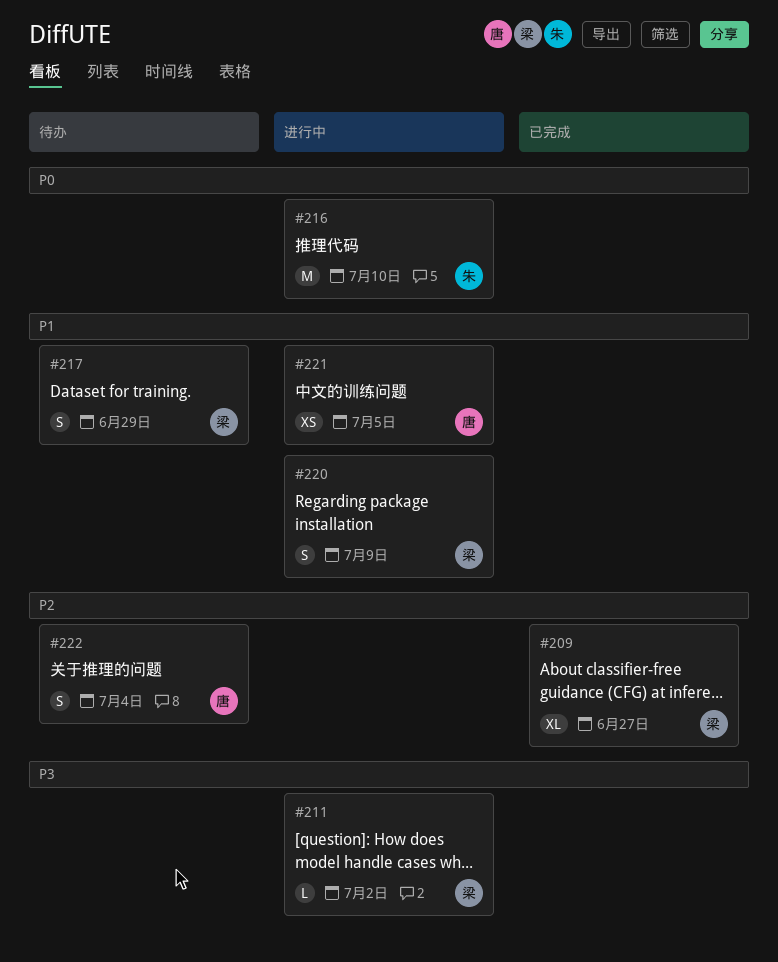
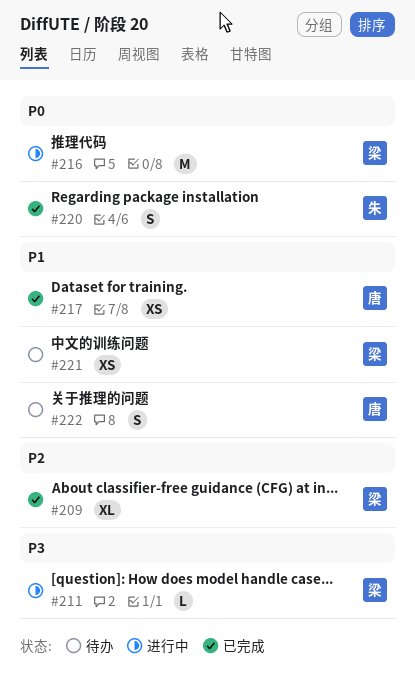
#216, owner: 朱 -> 梁
#217, status: 待办 -> 已完成
#217, owner: 梁 -> 唐
#217, estimate: S -> XS
#220, status: 进行中 -> 已完成
#220, owner: 梁 -> 朱
#220, priority: P1 -> P0
#221, status: 进行中 -> 待办
#221, owner: 唐 -> 梁
#222, priority: P2 -> P1

